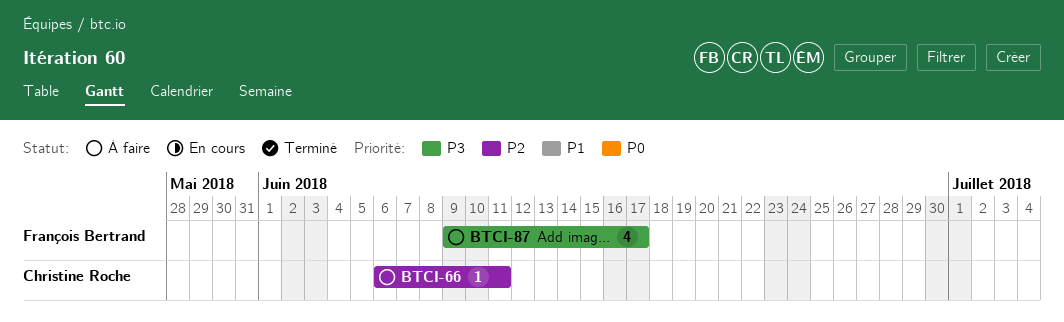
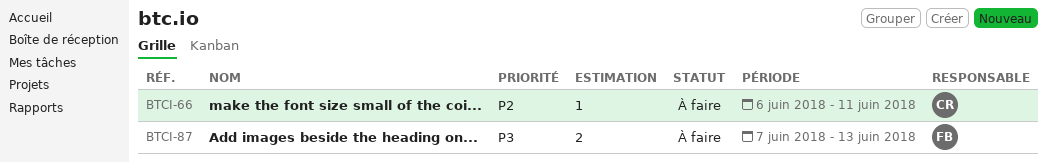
BTCI-87, estimate: 4 -> 2
BTCI-87, start: Jun 9 -> Jun 7
BTCI-87, due: Jun 17 -> Jun 13

